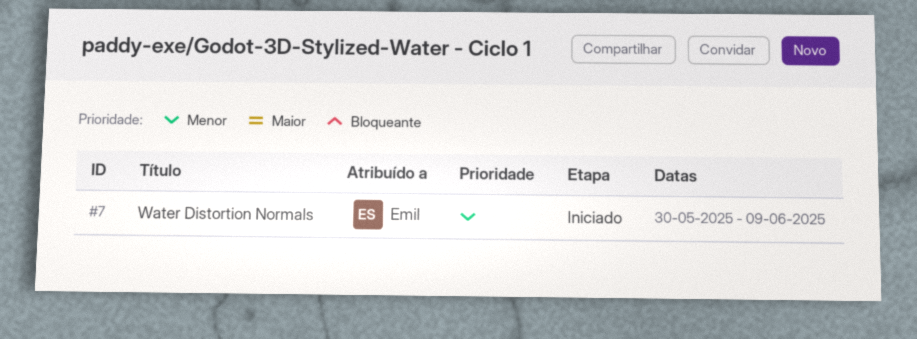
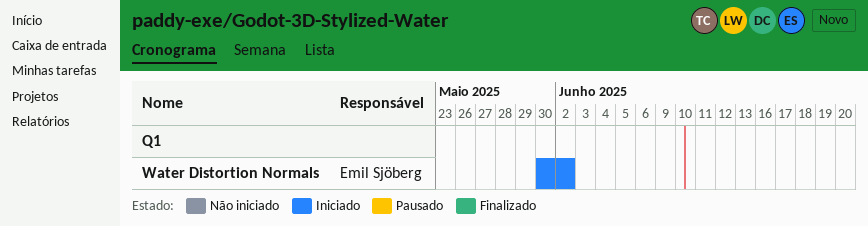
Water Distortion Normals, due: Jun 9 -> Jun 2

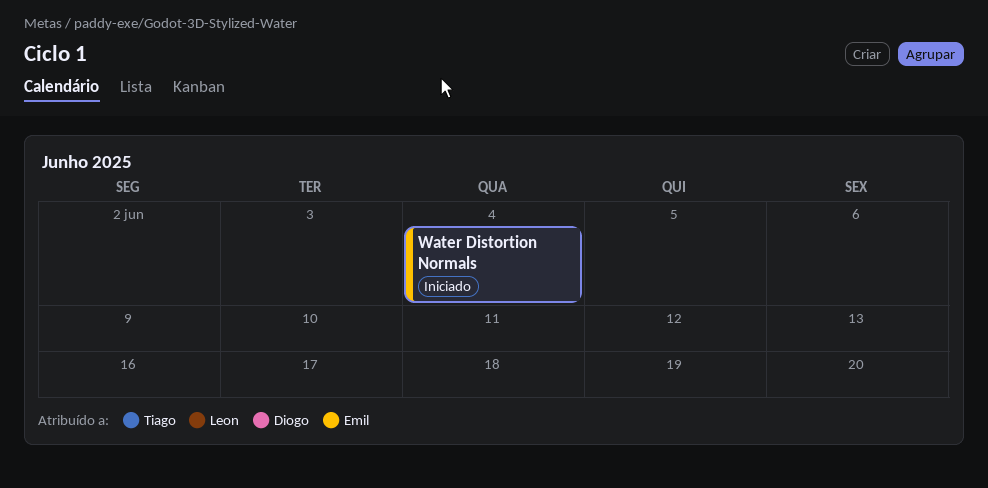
Water Distortion Normals, due: Jun 2 -> Jun 4

